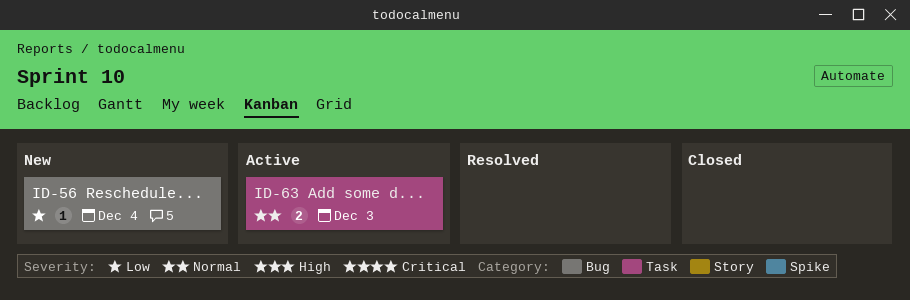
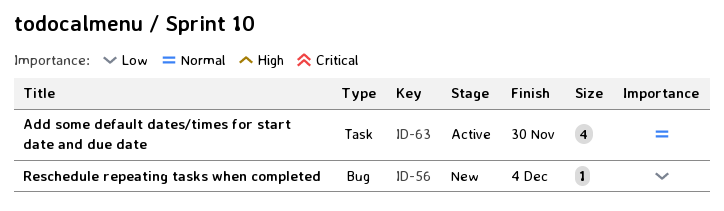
ID-63, estimate: 2 -> 4
ID-63, due: Dec 3 -> Nov 30

